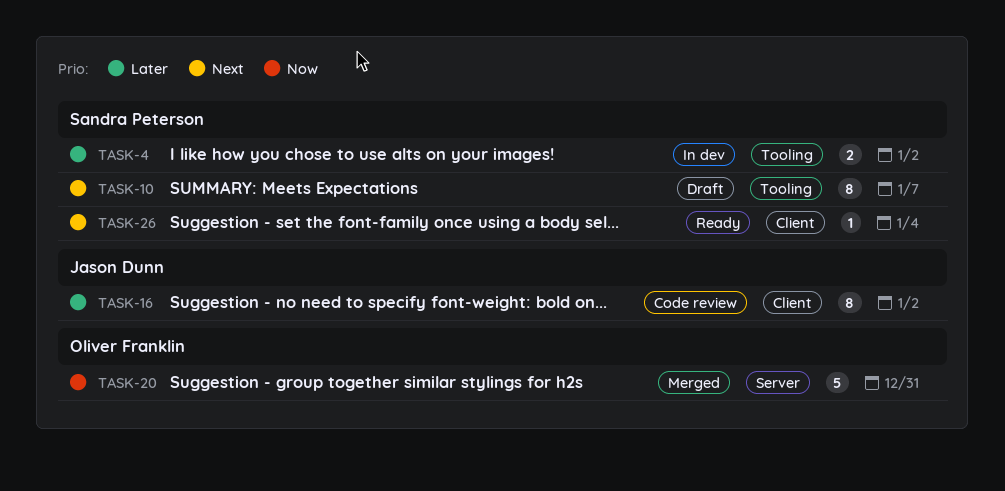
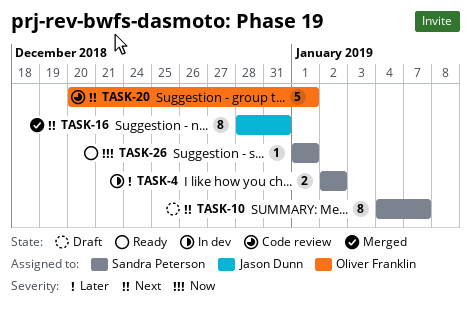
TASK-16, status: Code review -> Merged
TASK-16, priority: Later -> Next
TASK-16, due: Jan 2 -> Dec 31
TASK-20, status: Merged -> Code review
TASK-20, priority: Now -> Next
TASK-20, due: Dec 31 -> Jan 1
TASK-26, priority: Next -> Now
TASK-26, due: Jan 4 -> Jan 1

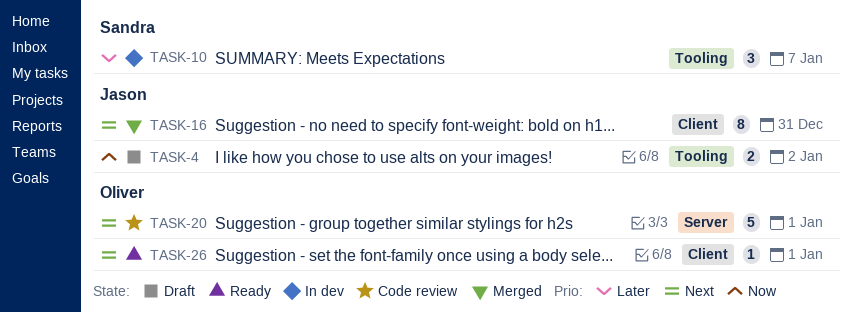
TASK-4, status: In dev -> Draft
TASK-4, owner: Sandra Peterson -> Jason Dunn
TASK-4, priority: Later -> Now
TASK-10, status: Draft -> In dev
TASK-10, priority: Next -> Later
TASK-10, estimate: 8 -> 3
TASK-26, owner: Sandra Peterson -> Oliver Franklin
TASK-26, priority: Now -> Next

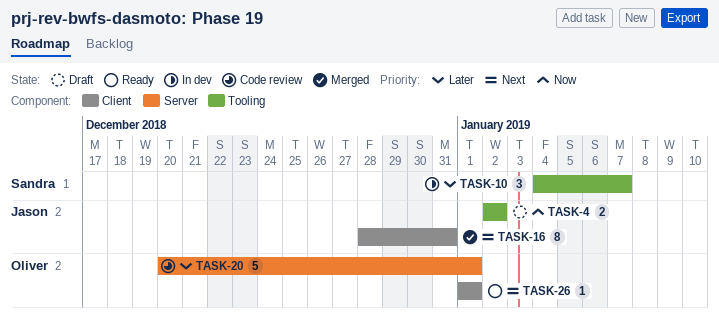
TASK-20, priority: Next -> Later

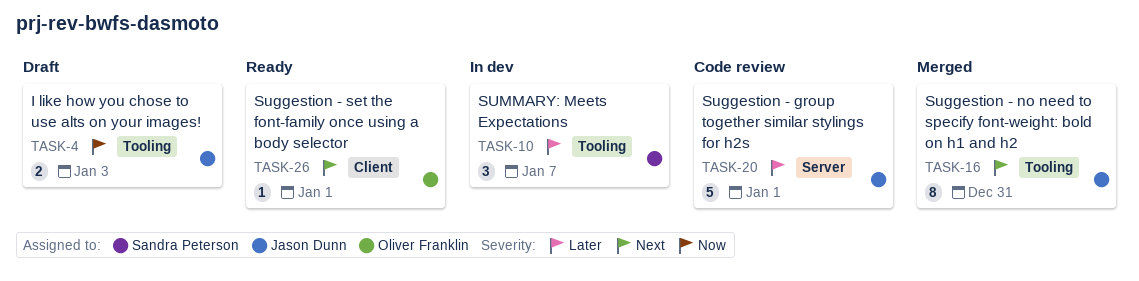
TASK-4, due: Jan 2 -> Jan 3
TASK-16, label: Client -> Tooling
TASK-20, owner: Oliver Franklin -> Jason Dunn

